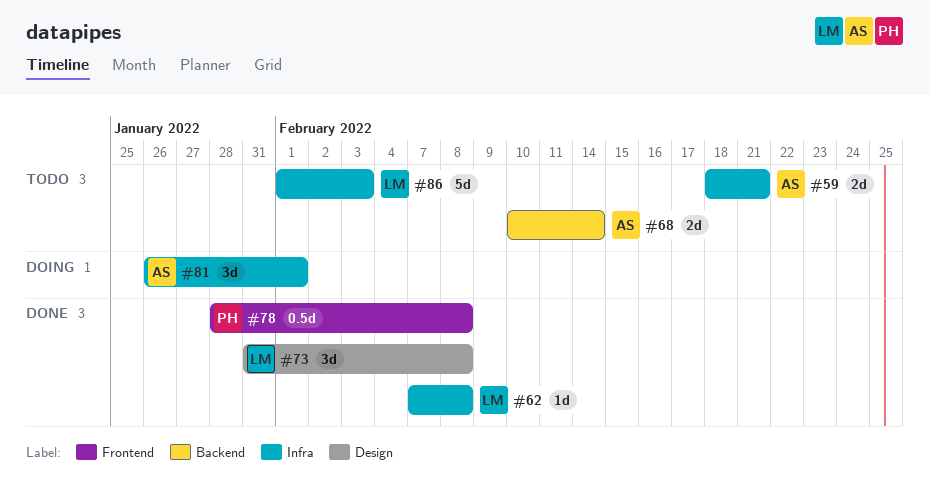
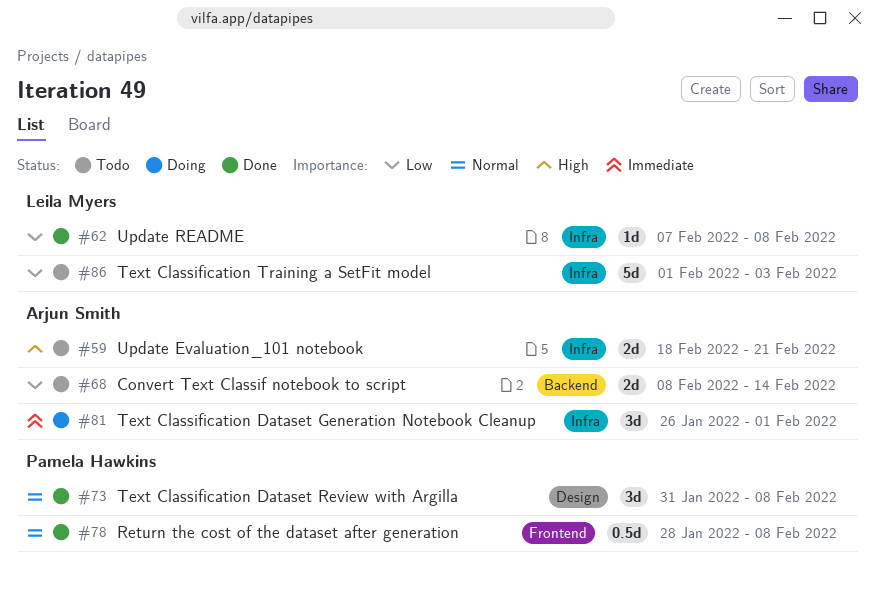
#68, start: Feb 10 -> Feb 8
#73, owner: Leila Myers -> Pamela Hawkins

